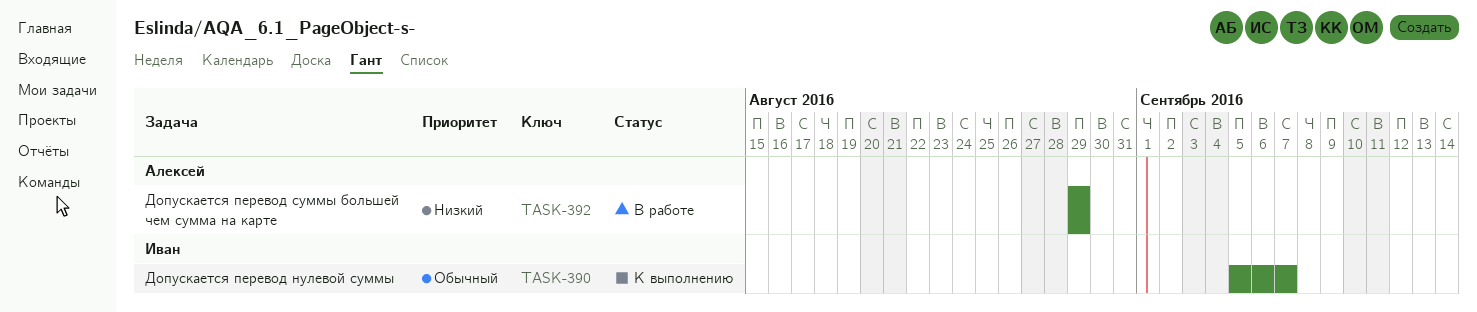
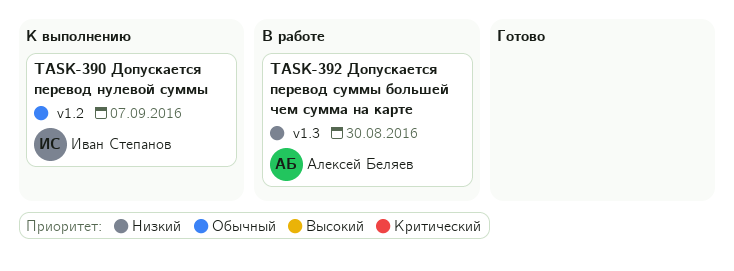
TASK-392, due: Aug 29 -> Aug 30

